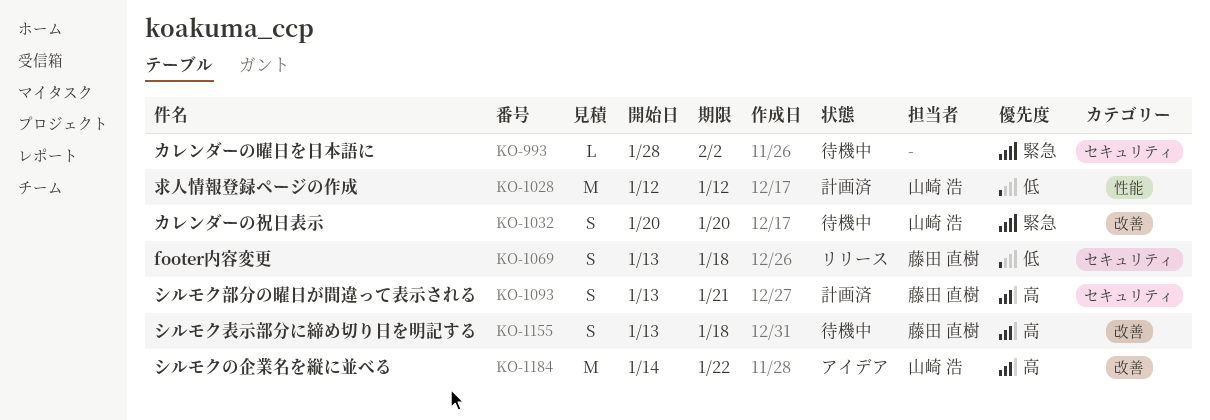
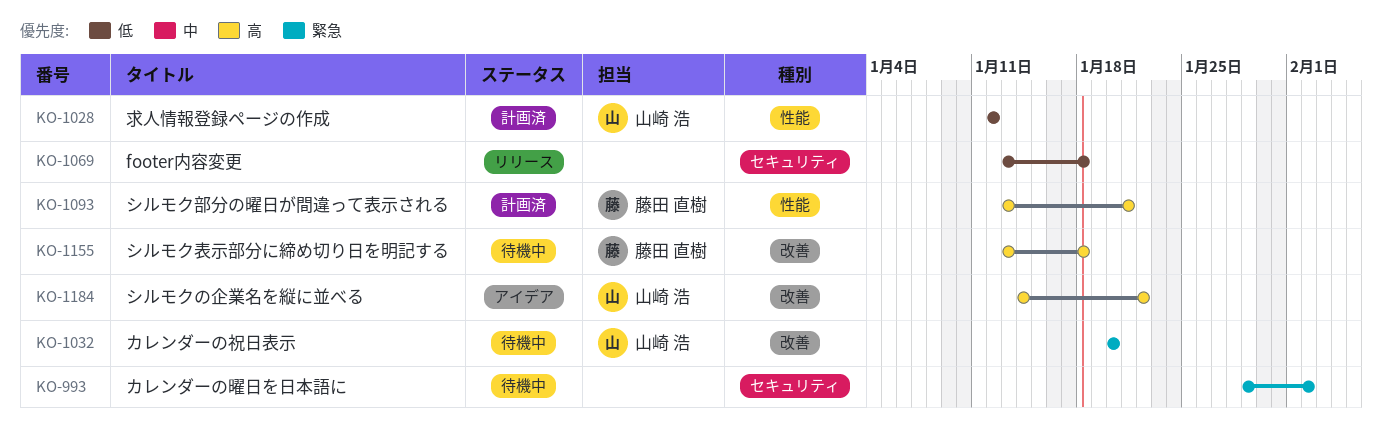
KO-993, start: Jan 28 -> Jan 29
KO-1069, owner: 藤田 直樹 -> none
KO-1093, label: セキュリティ -> 性能

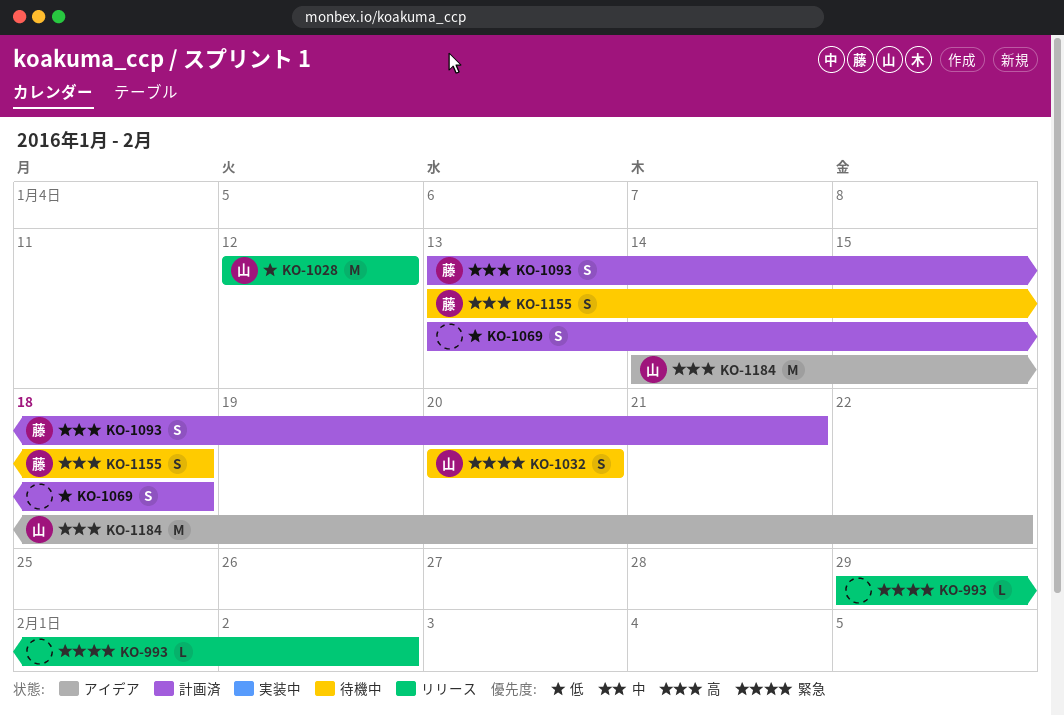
KO-993, status: 待機中 -> リリース
KO-1028, status: 計画済 -> リリース
KO-1069, status: リリース -> 計画済

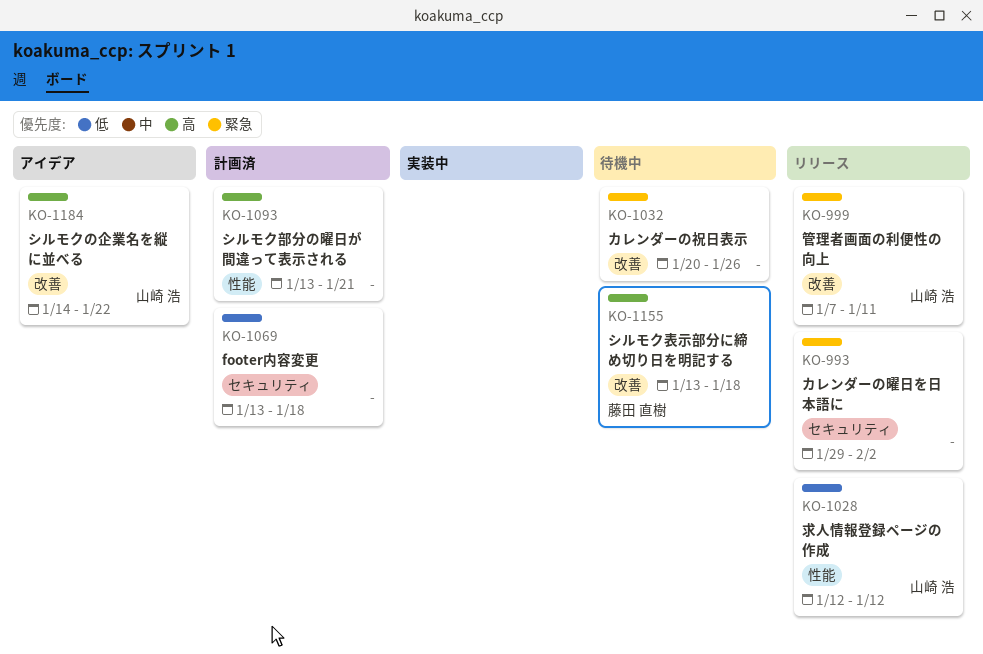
KO-999: none -> present
KO-1032, owner: 山崎 浩 -> none
KO-1032, due: Jan 20 -> Jan 26
KO-1093, owner: 藤田 直樹 -> none

